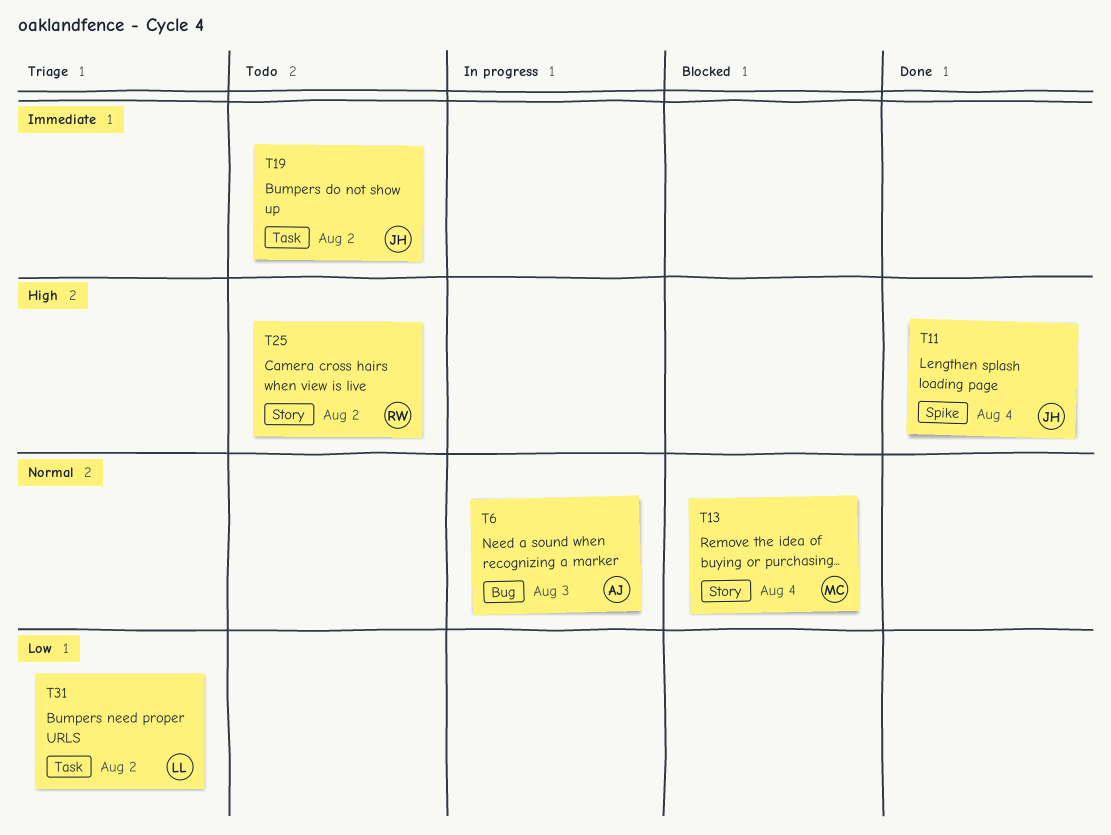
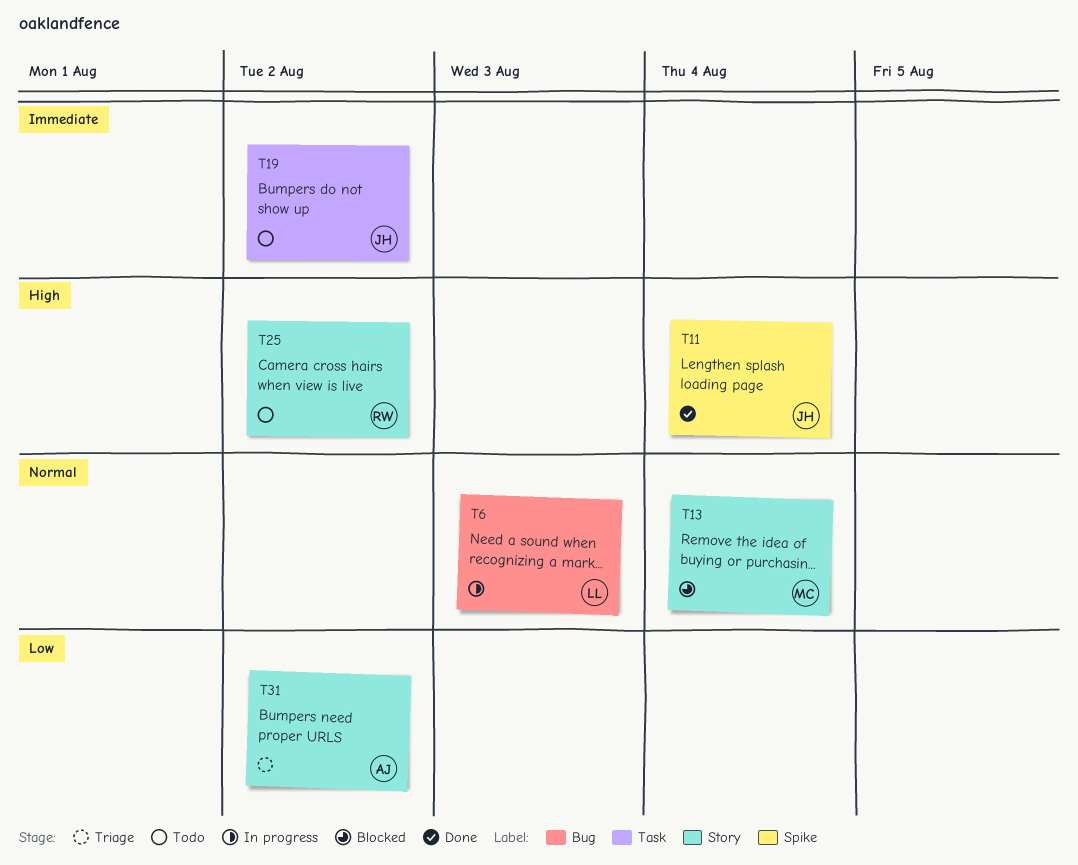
T6, owner: AJ -> LL
T31, owner: LL -> AJ
T31, label: Task -> Story

